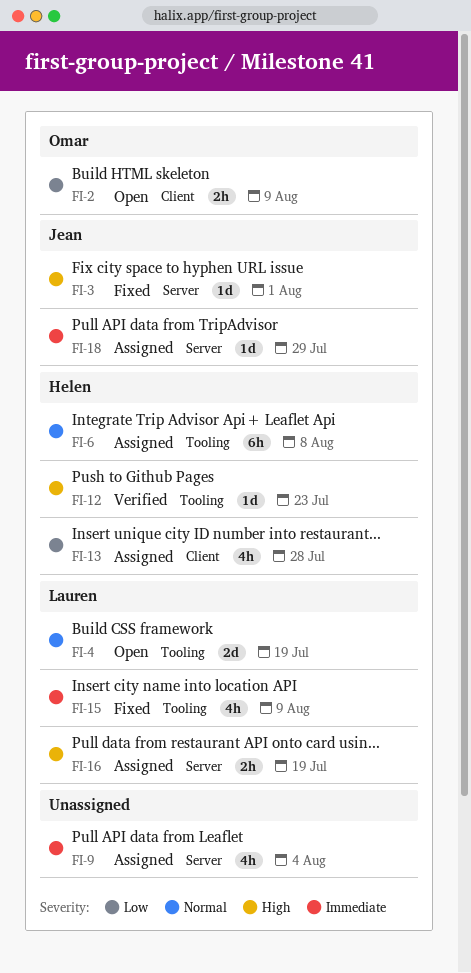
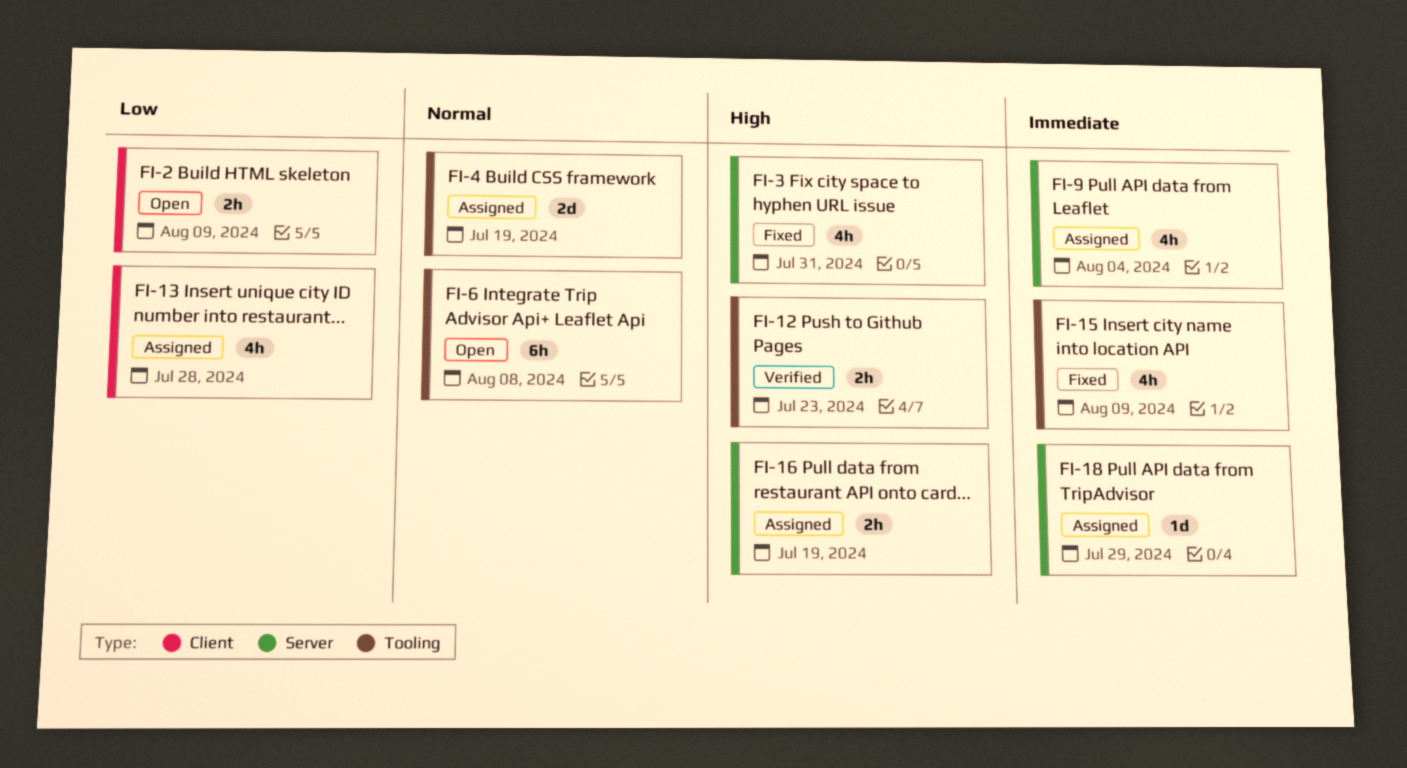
FI-3, estimate: 1d -> 4h
FI-3, due: Aug 1 -> Jul 31
FI-4, status: Open -> Assigned
FI-6, status: Assigned -> Open
FI-12, estimate: 1d -> 2h

